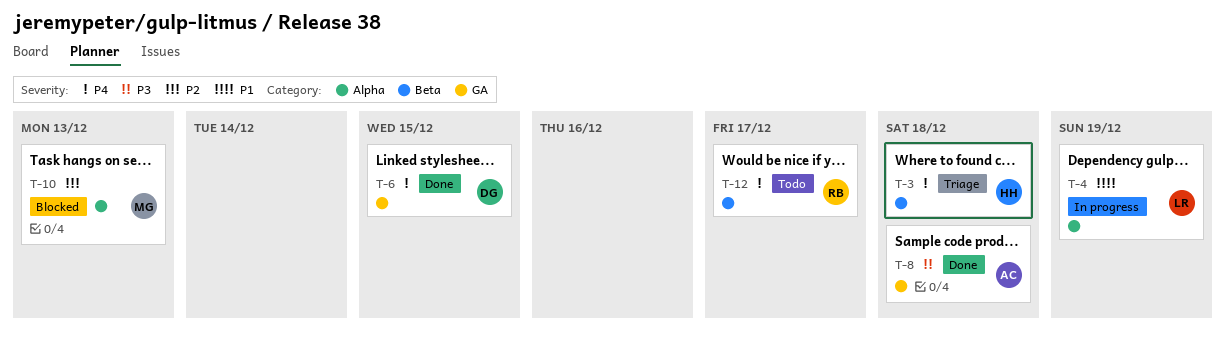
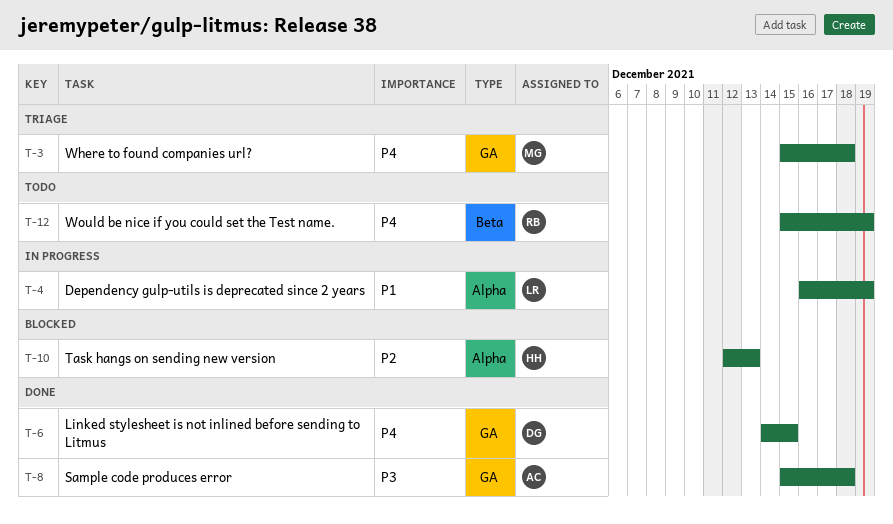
T-3, owner: HH -> MG
T-3, label: Beta -> GA
T-10, owner: MG -> HH
T-12, due: Dec 17 -> Dec 19

